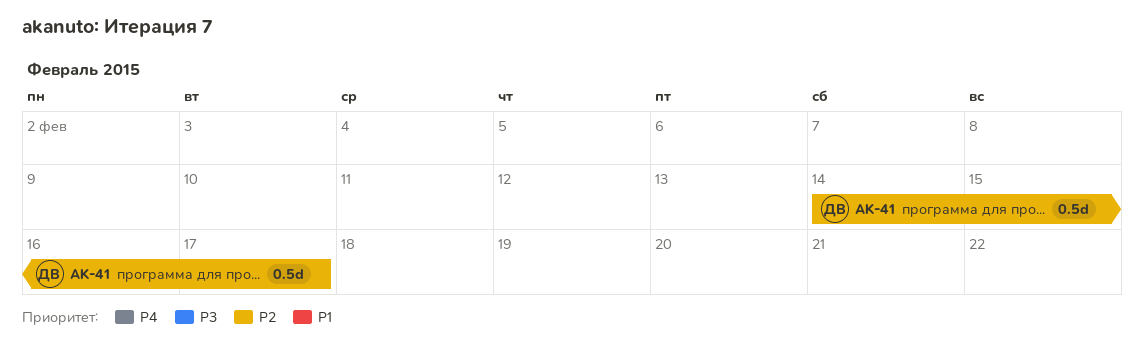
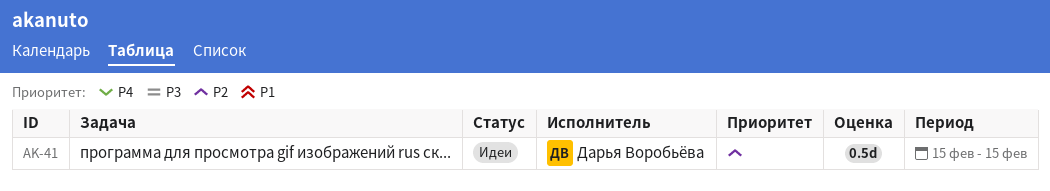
AK-41, start: Feb 14 -> Feb 15
AK-41, due: Feb 17 -> Feb 15

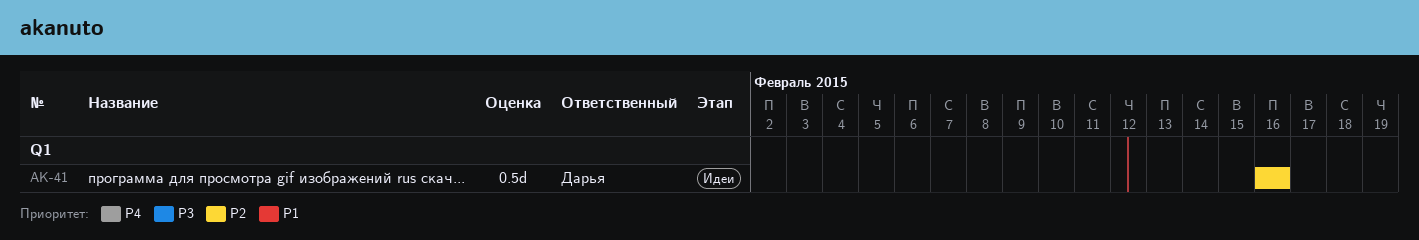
AK-41, start: Feb 15 -> Feb 16
AK-41, due: Feb 15 -> Feb 16

